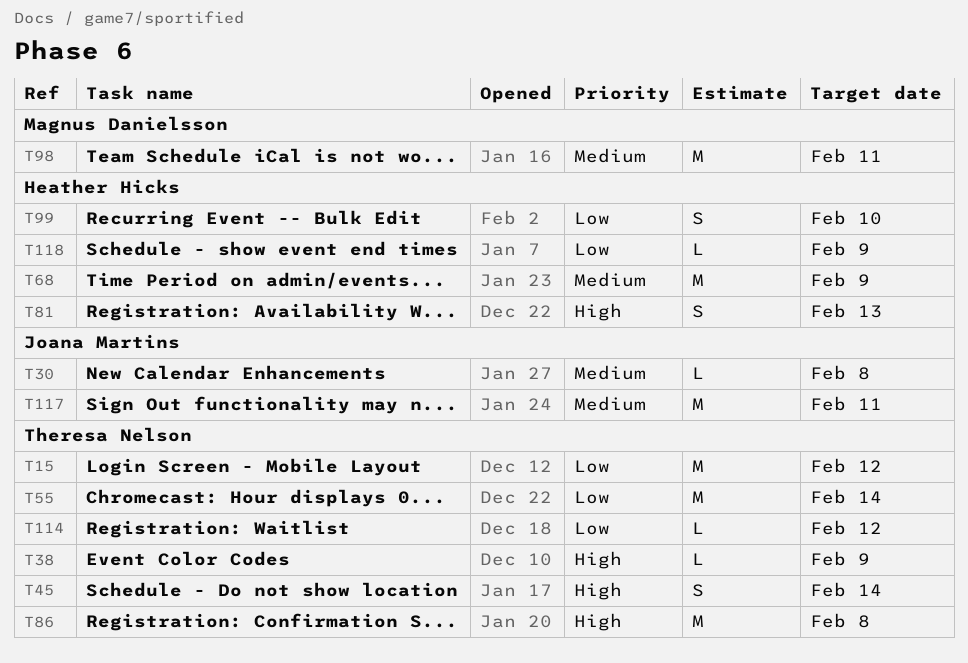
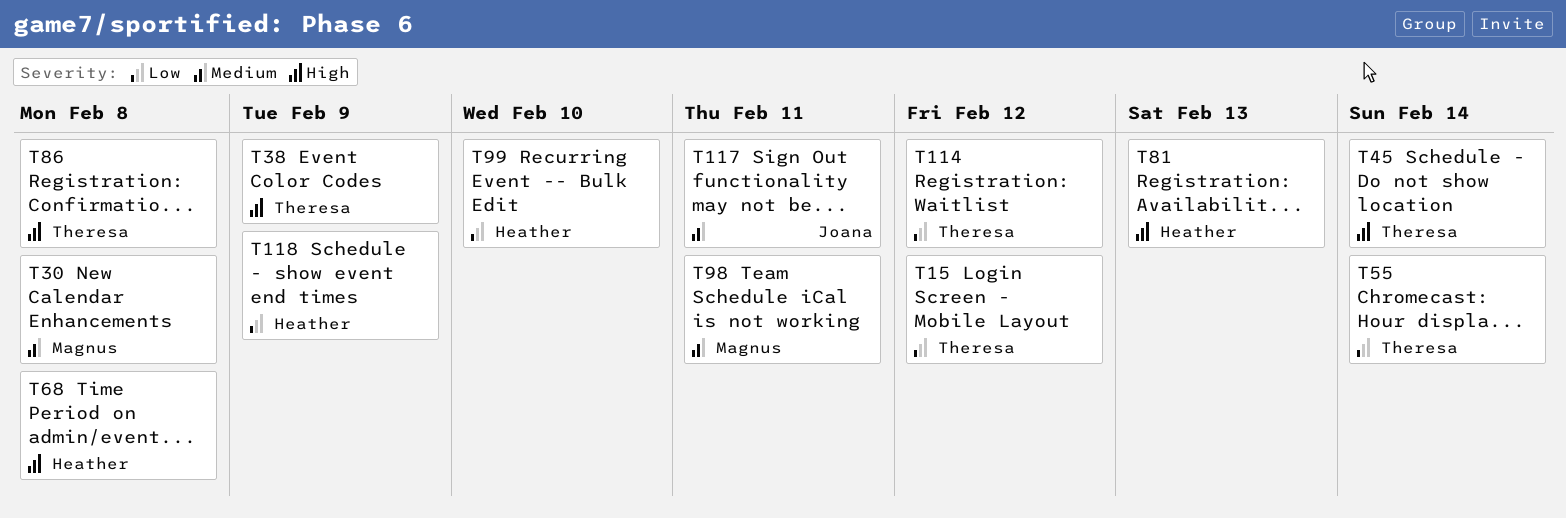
T30, owner: Joana Martins -> Magnus Danielsson
T68, priority: Medium -> High
T68, due: Feb 9 -> Feb 8

